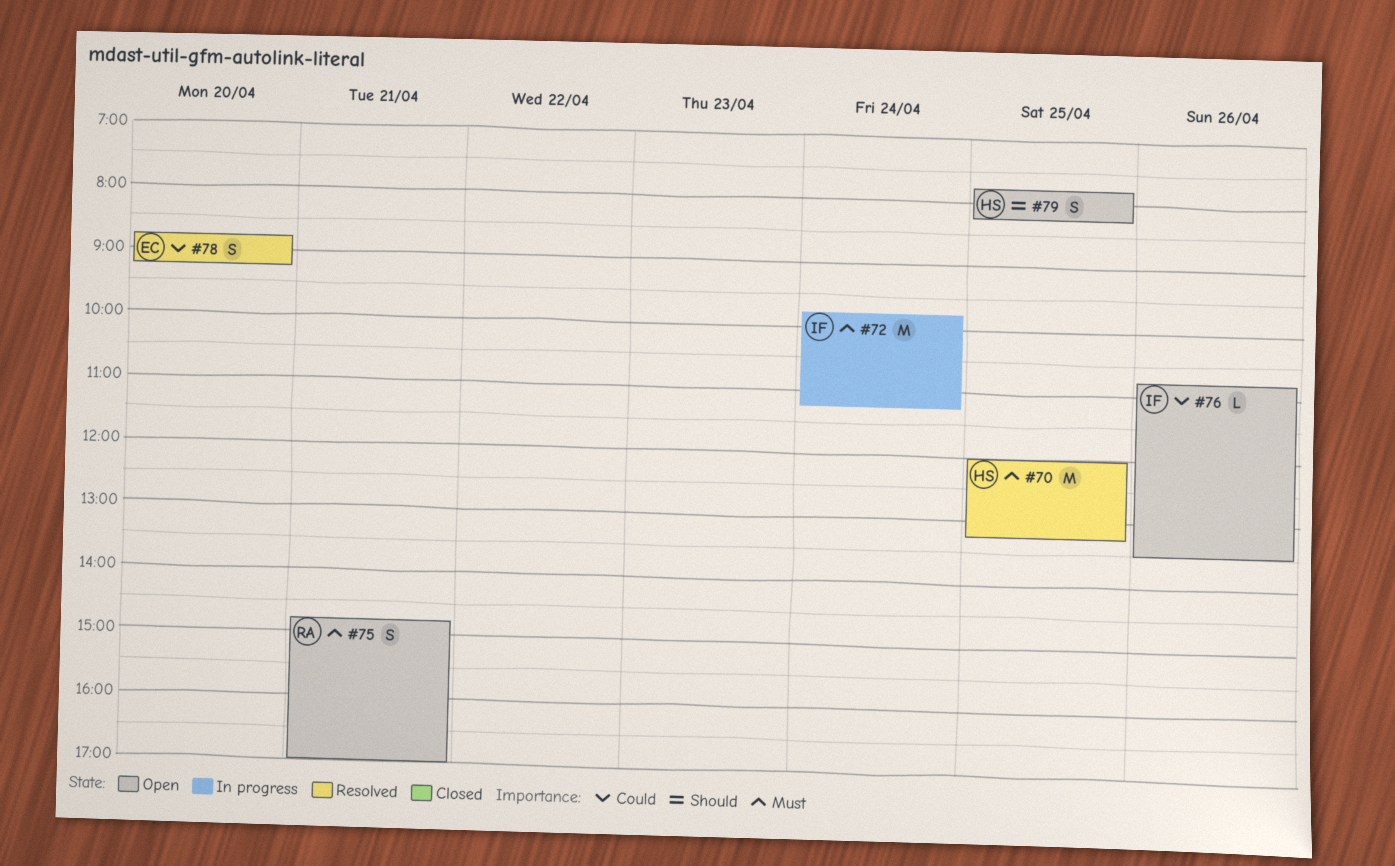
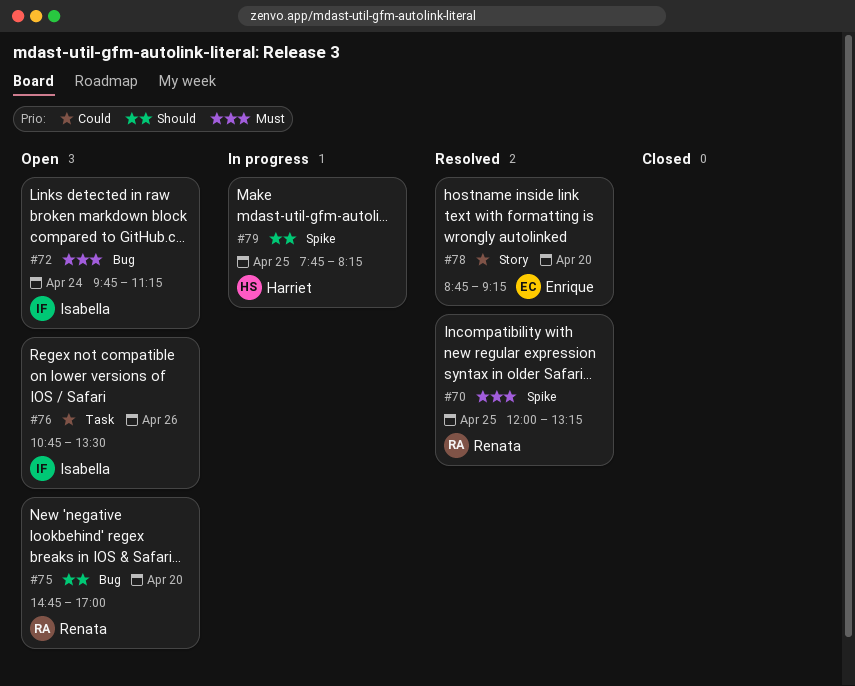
#70, owner: Harriet -> Renata
#72, status: In progress -> Open
#75, priority: Must -> Should
#75, day: Apr 21 -> Apr 20
#79, status: Open -> In progress

